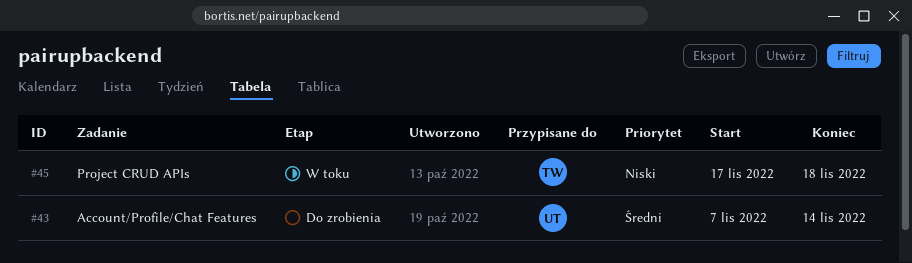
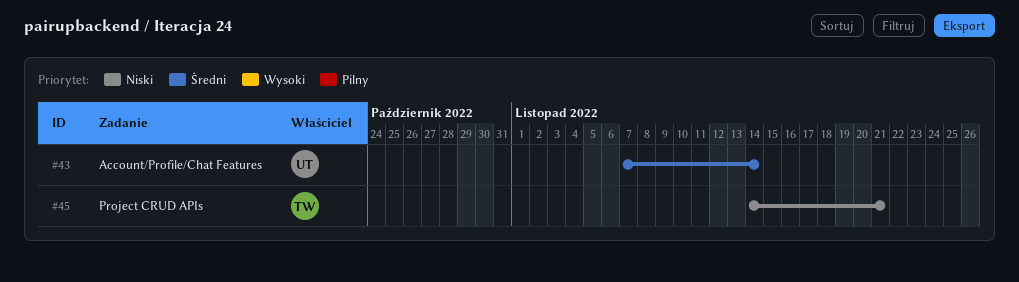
#45, start: Nov 17 -> Nov 14
#45, due: Nov 18 -> Nov 21

